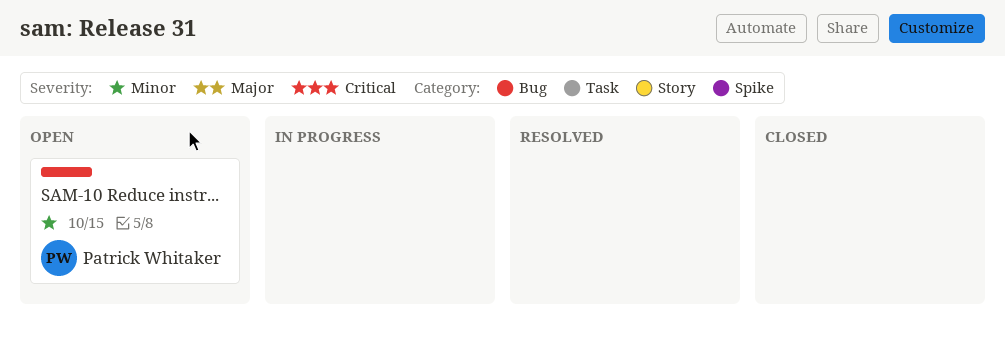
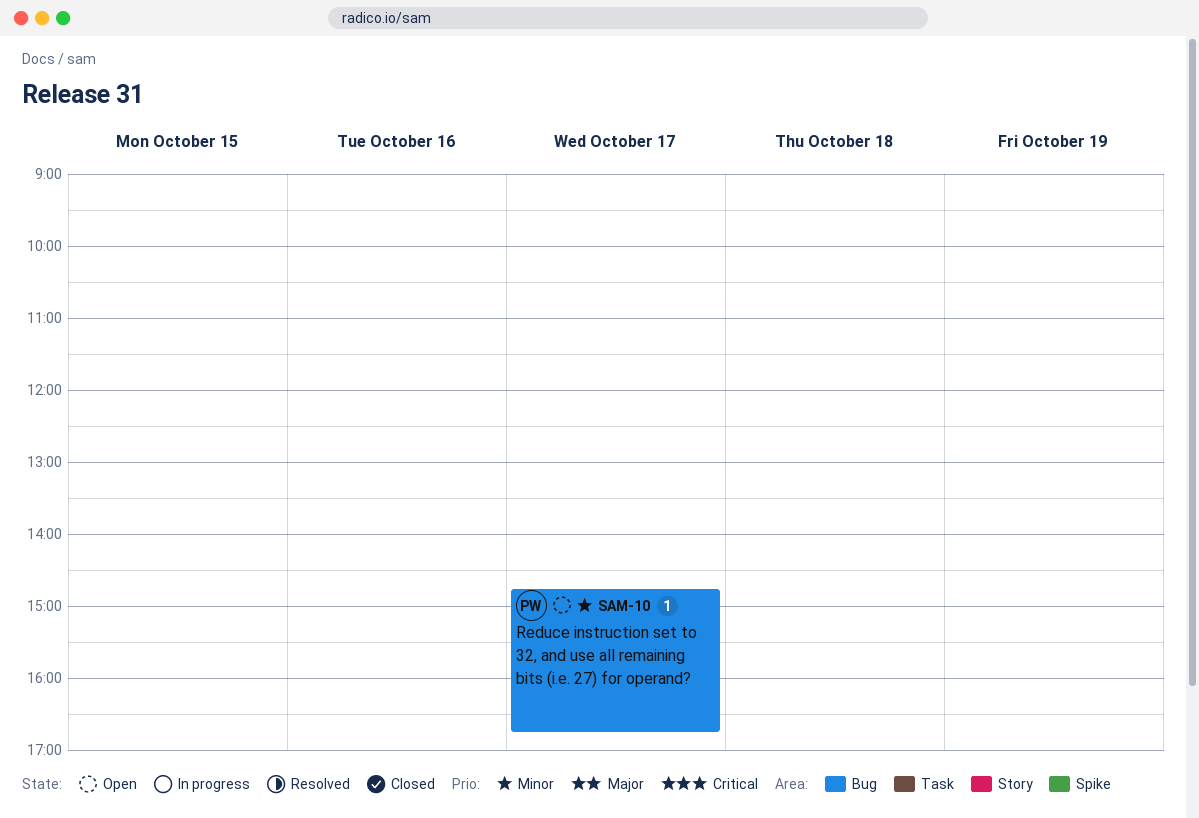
SAM-10, day: Oct 15 -> Oct 17

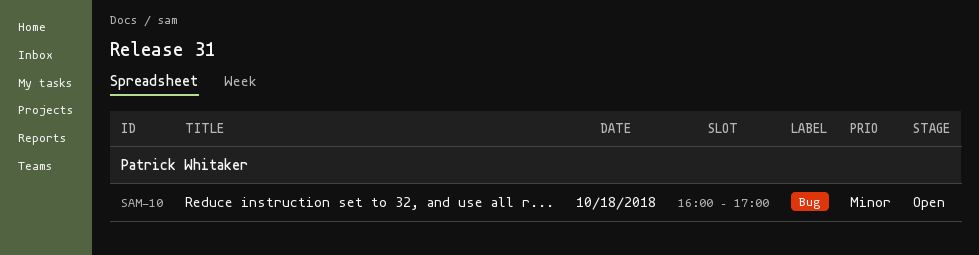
SAM-10, day: Oct 17 -> Oct 18
SAM-10, begins: 14:45 -> 16:00
SAM-10, ends: 16:45 -> 17:00

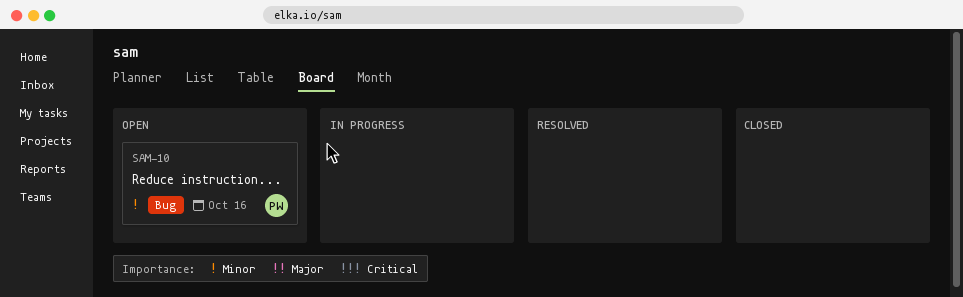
SAM-10, day: Oct 18 -> Oct 16

